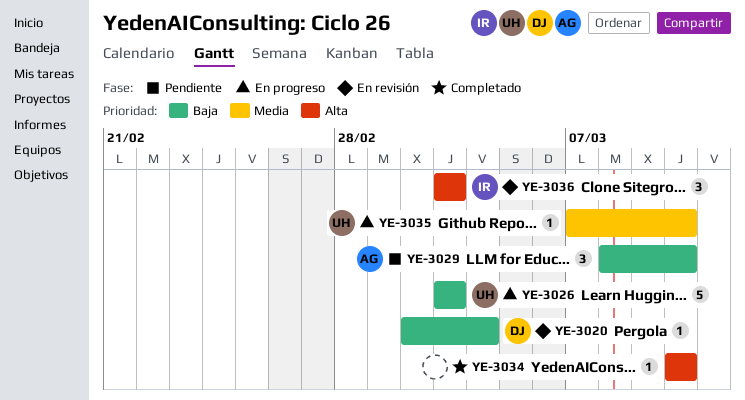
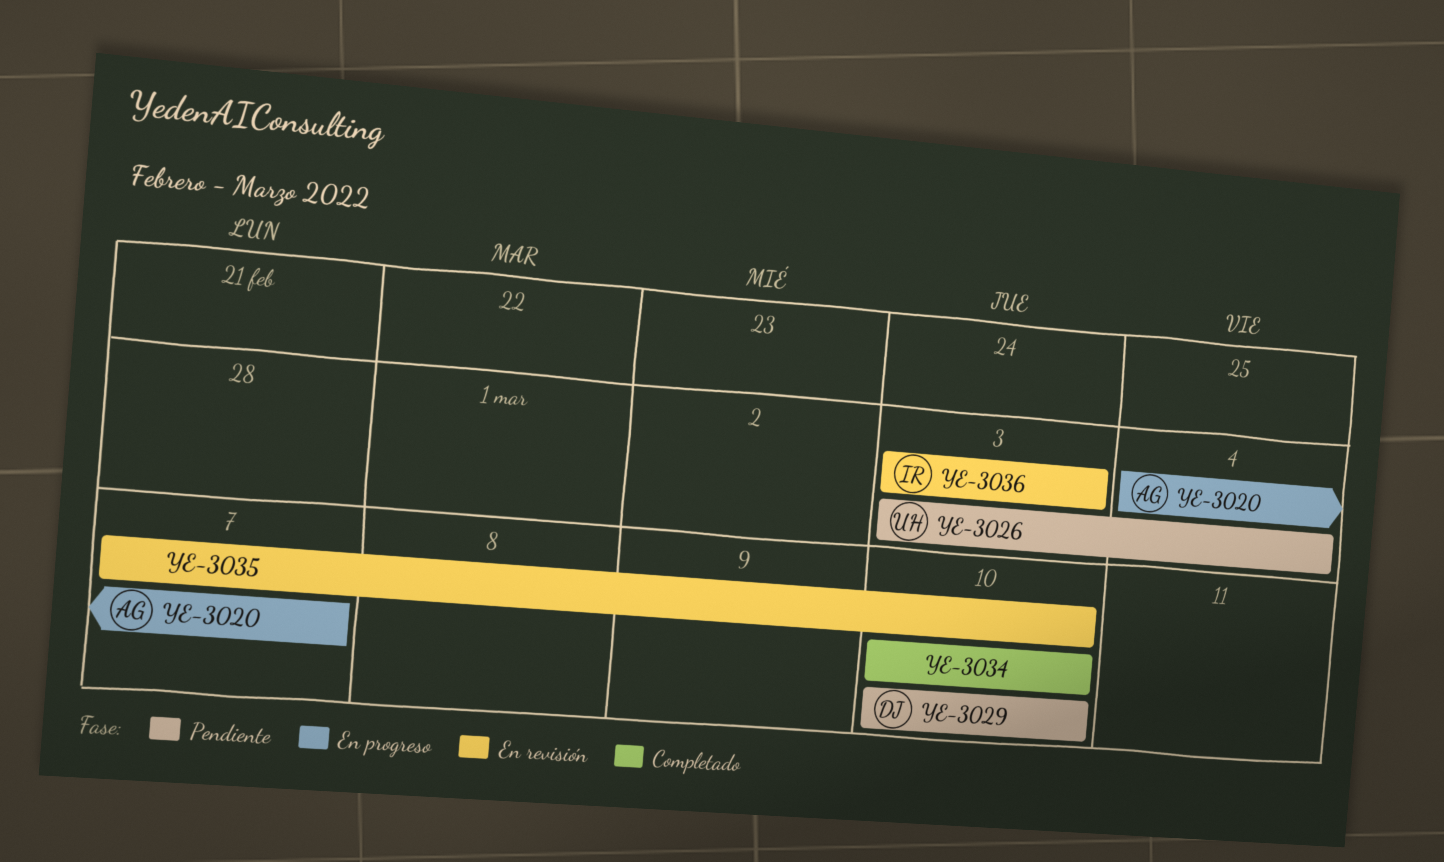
YE-3020, status: En revisión -> En progreso
YE-3020, owner: DJ -> AG
YE-3020, start: Mar 2 -> Mar 4
YE-3020, due: Mar 4 -> Mar 7
YE-3026, status: En progreso -> Pendiente
YE-3026, due: Mar 3 -> Mar 4
YE-3029, owner: AG -> DJ
YE-3029, start: Mar 8 -> Mar 10
YE-3035, status: En progreso -> En revisión
YE-3035, owner: UH -> none

